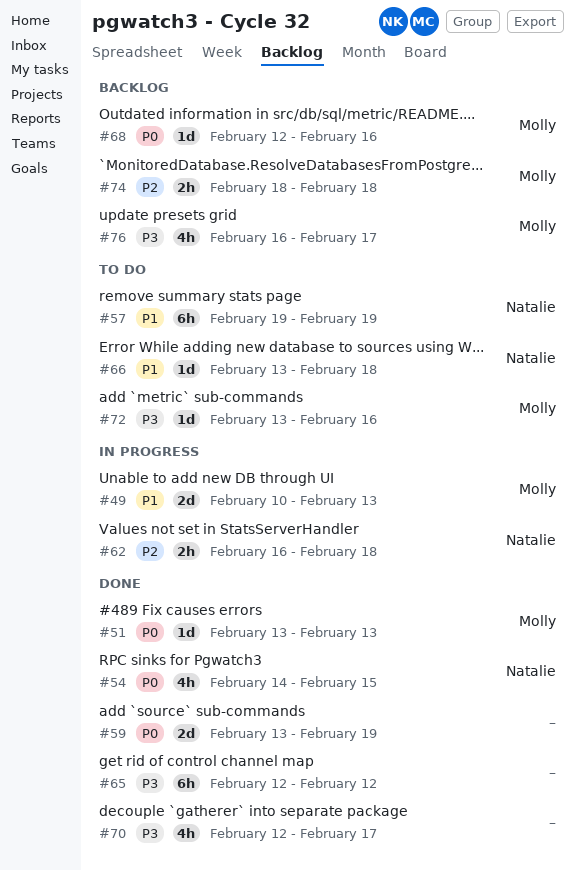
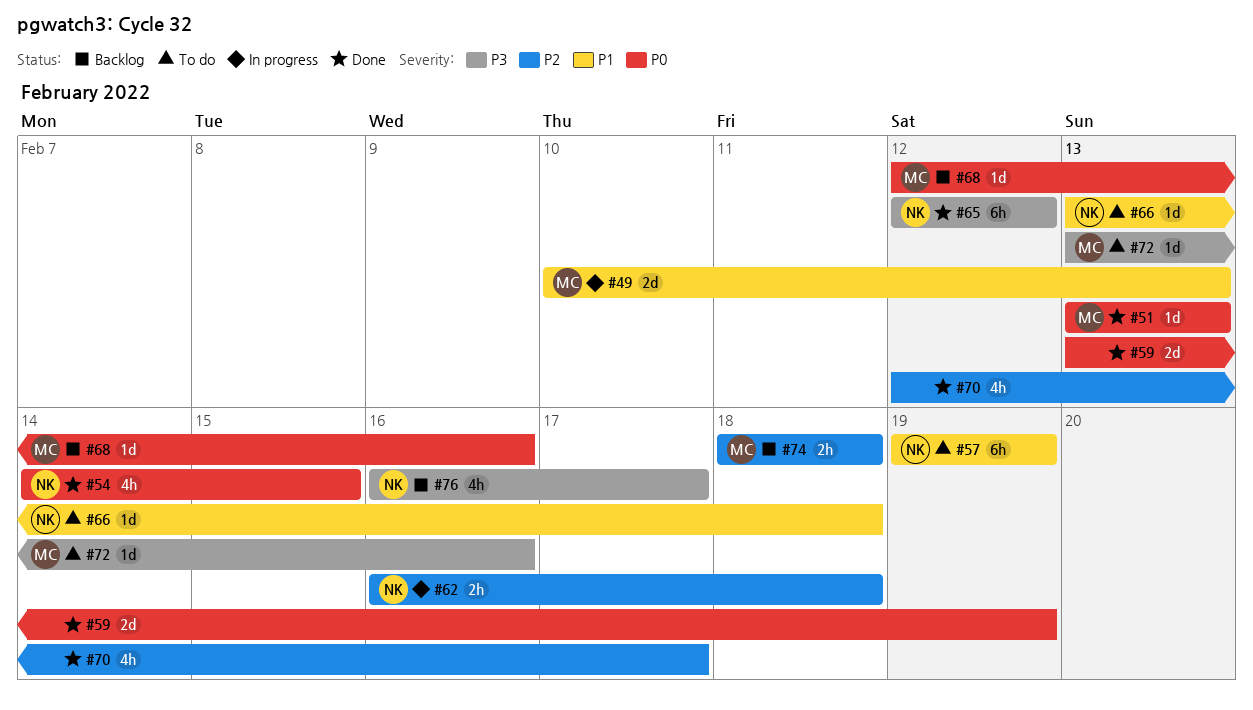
#65, owner: none -> Natalie
#70, priority: P3 -> P2
#76, owner: Molly -> Natalie

